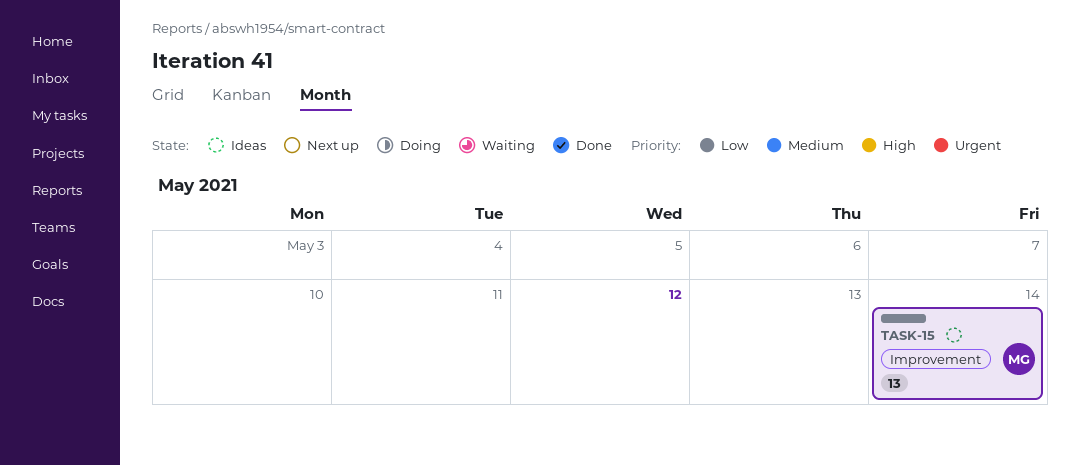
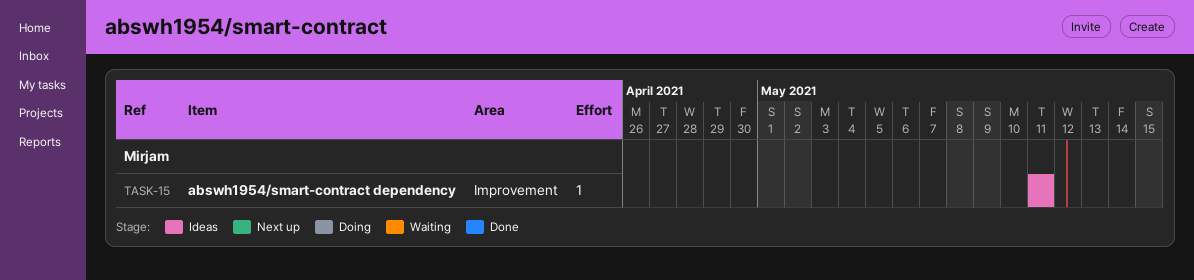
TASK-15, estimate: 13 -> 1
TASK-15, due: May 14 -> May 11

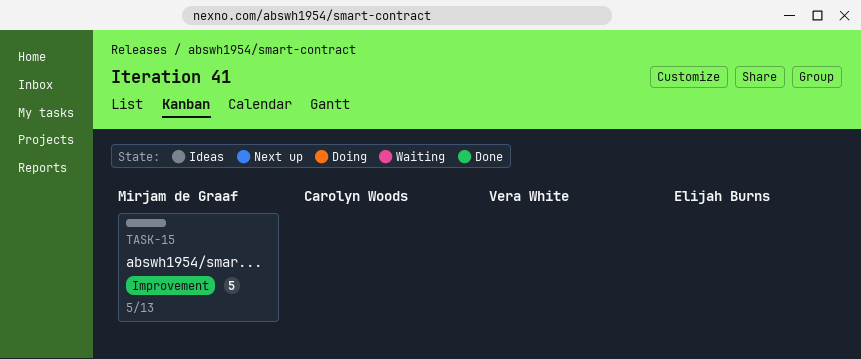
TASK-15, estimate: 1 -> 5
TASK-15, due: May 11 -> May 13

